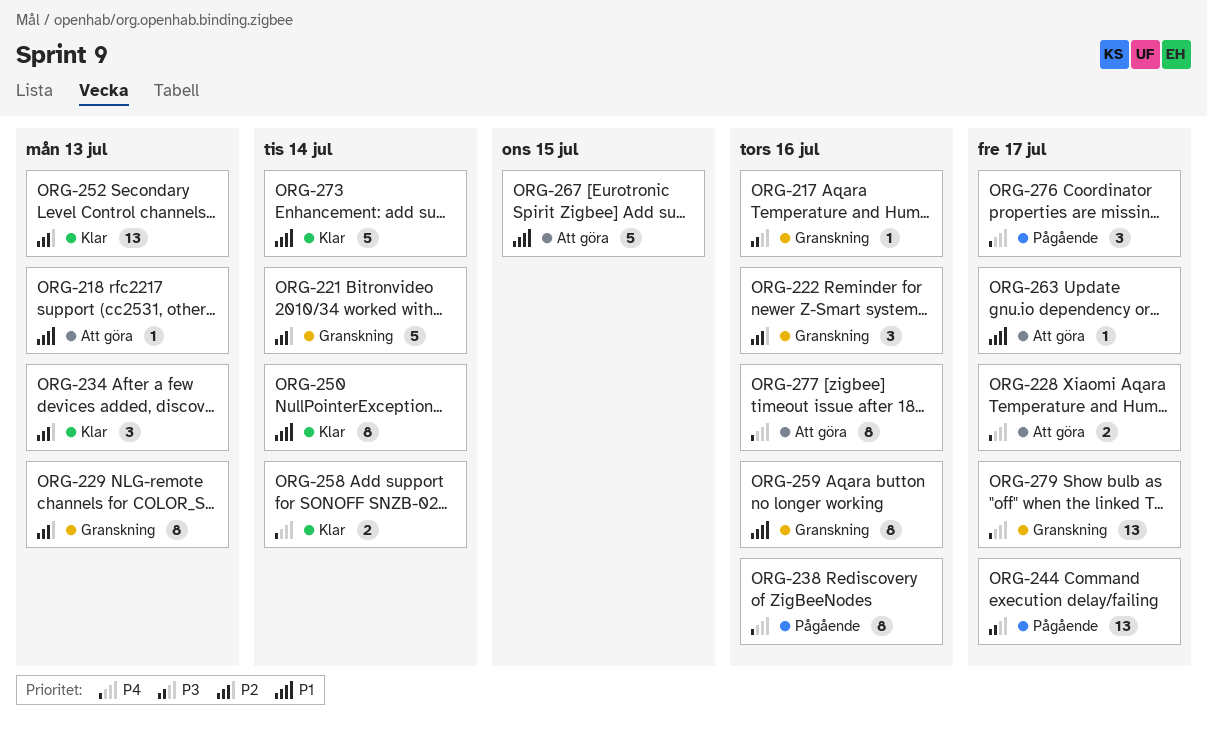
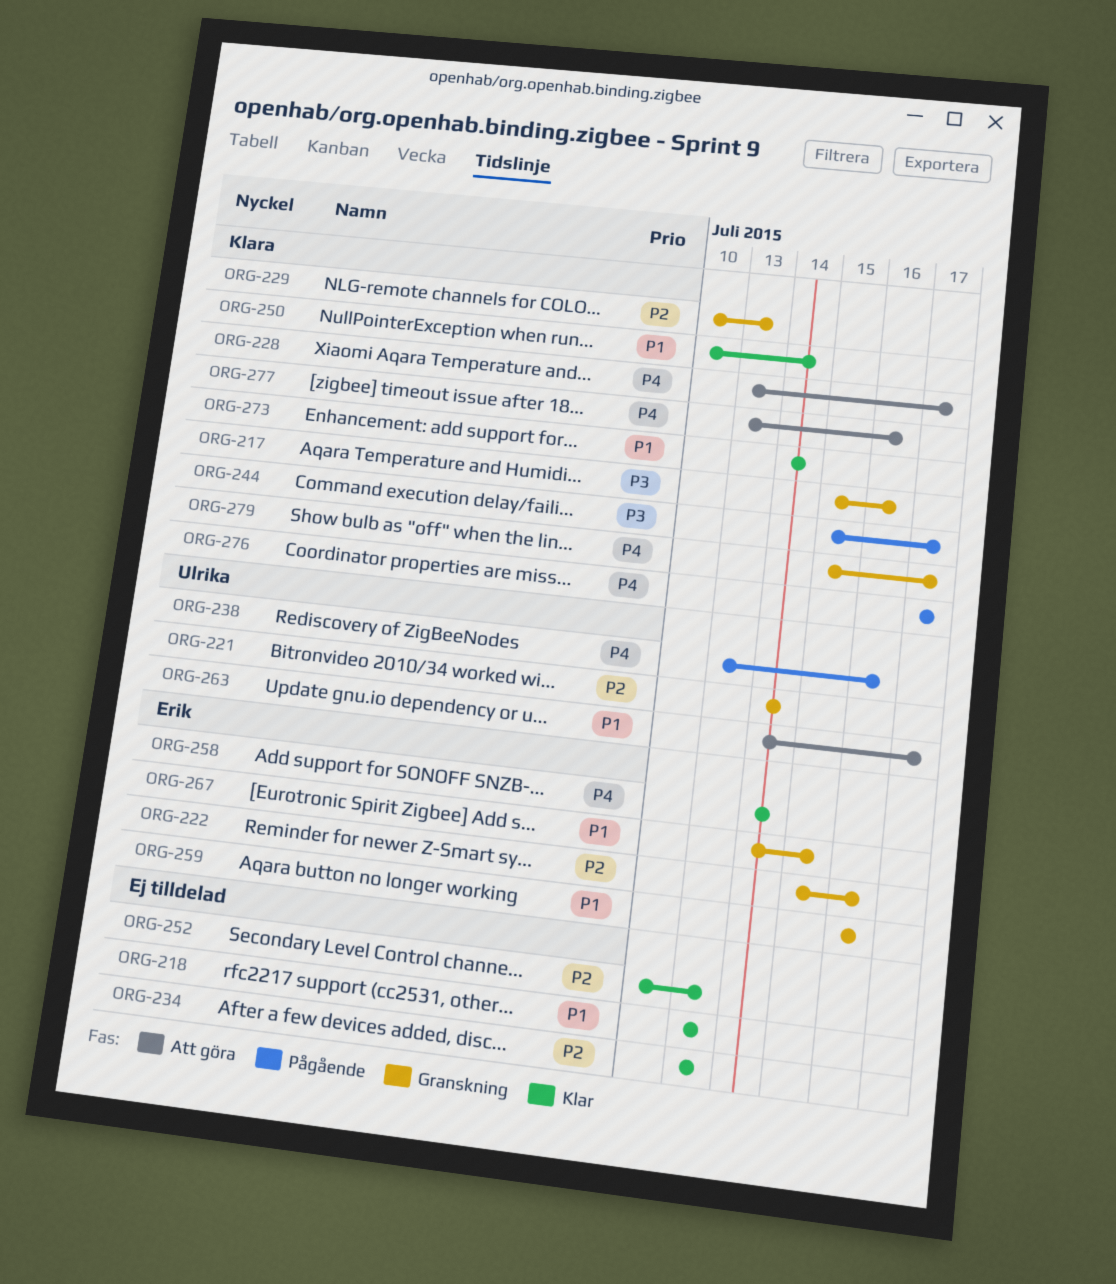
ORG-218, status: Att göra -> Klar
ORG-267, status: Att göra -> Granskning

